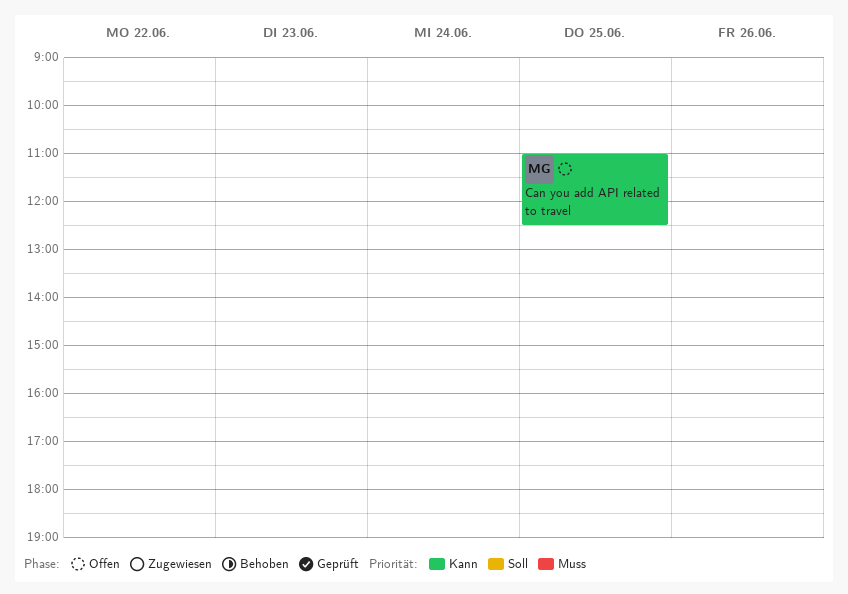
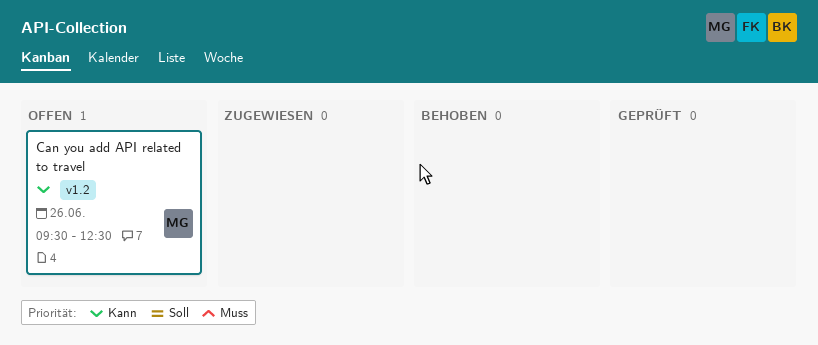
Can you add API related to travel, day: Jun 25 -> Jun 26
Can you add API related to travel, begins: 11:00 -> 09:30

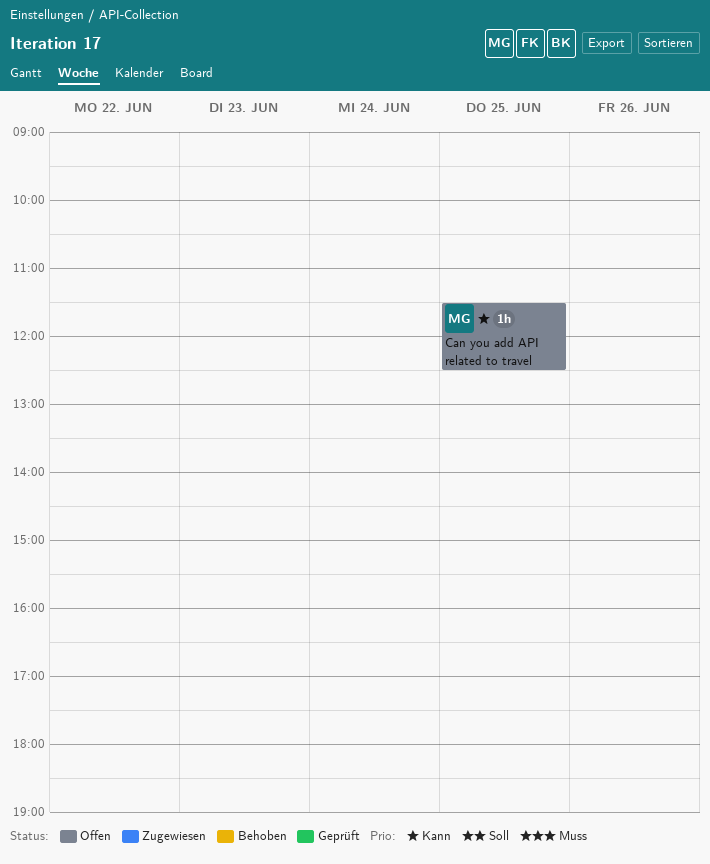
Can you add API related to travel, day: Jun 26 -> Jun 25
Can you add API related to travel, begins: 09:30 -> 11:30

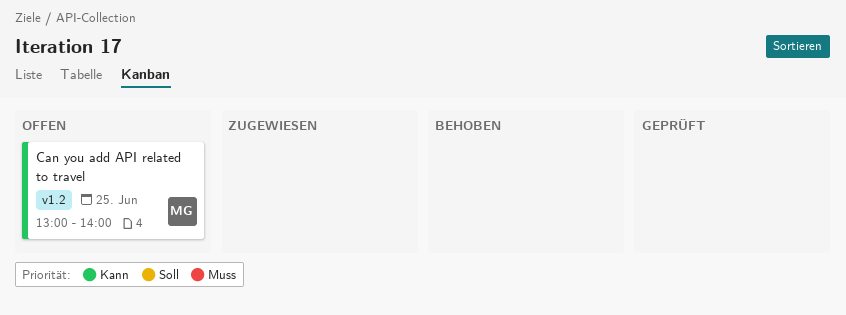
Can you add API related to travel, begins: 11:30 -> 13:00
Can you add API related to travel, ends: 12:30 -> 14:00

